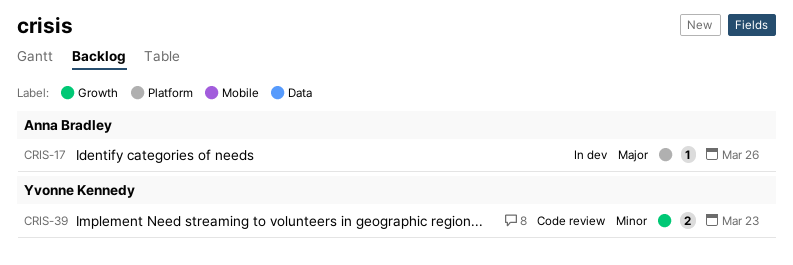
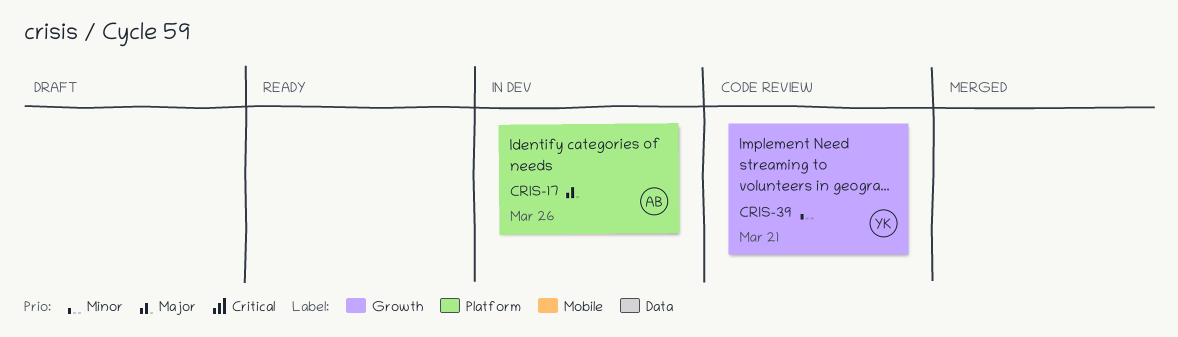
CRIS-39, due: Mar 23 -> Mar 21

